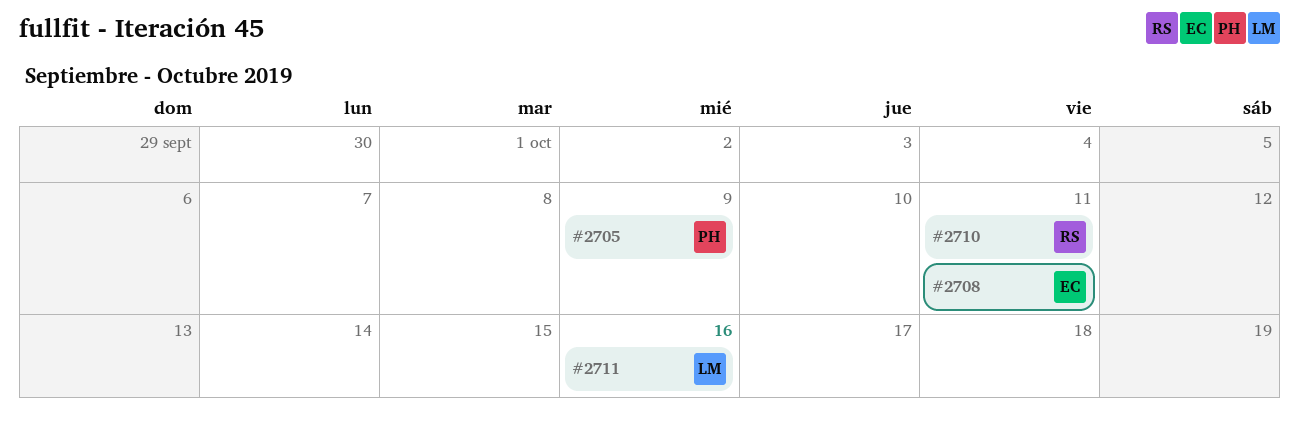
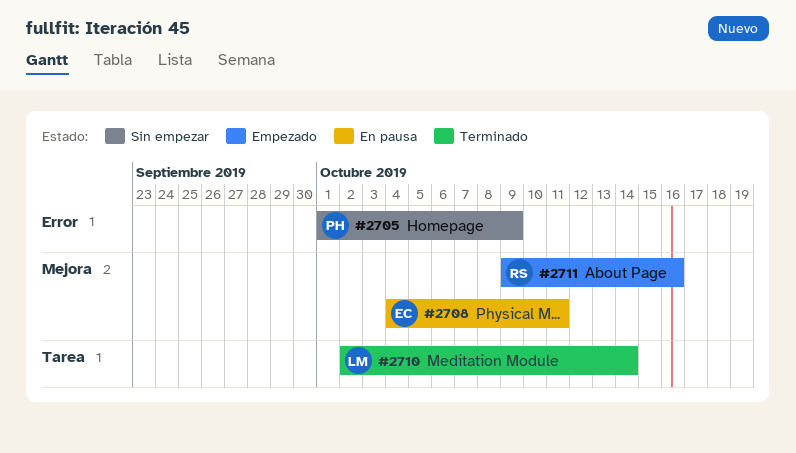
#2710, owner: RS -> LM
#2710, due: Oct 11 -> Oct 14
#2711, owner: LM -> RS

